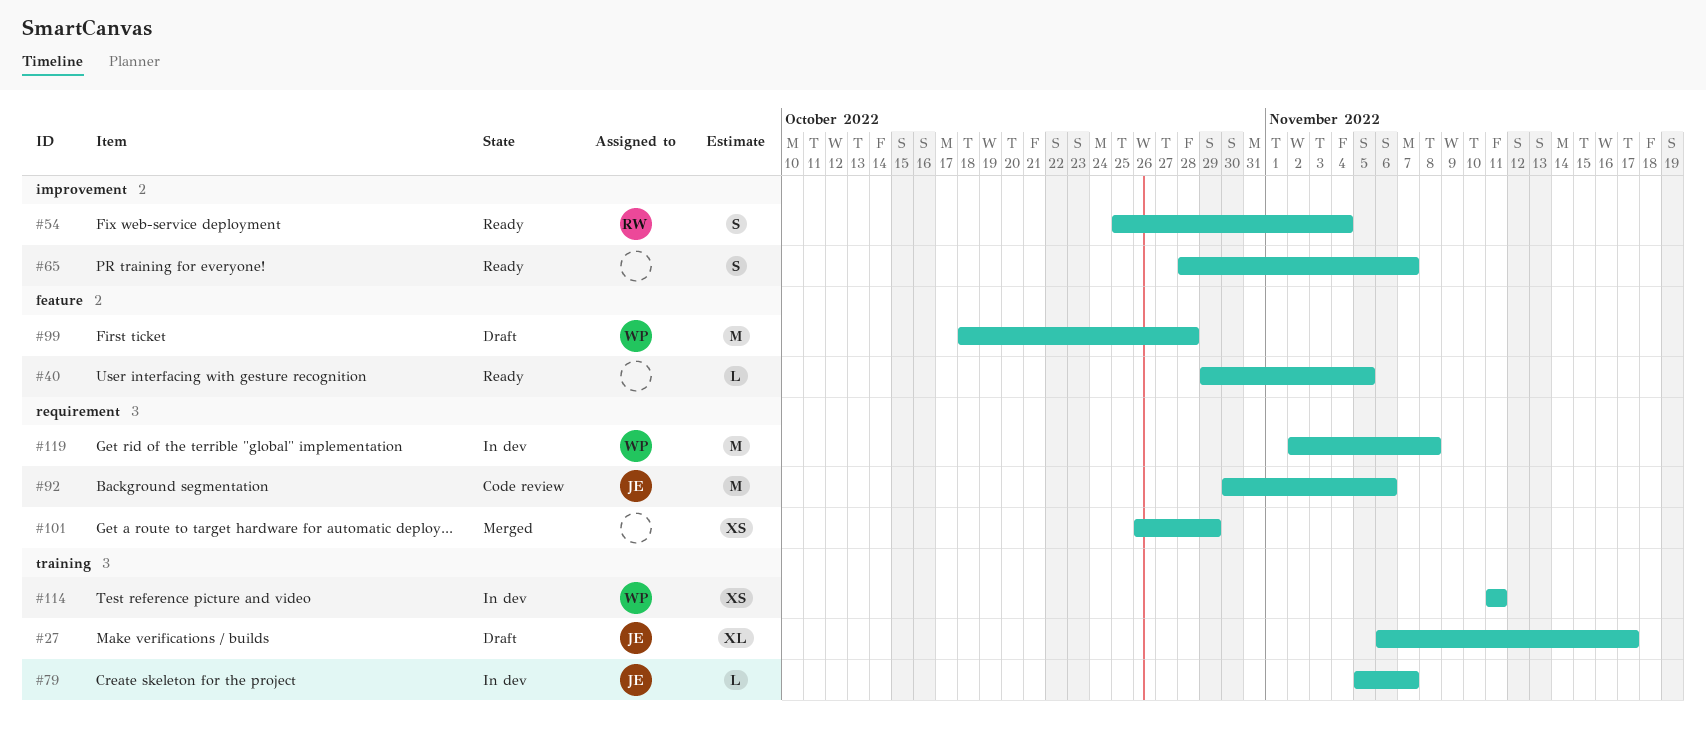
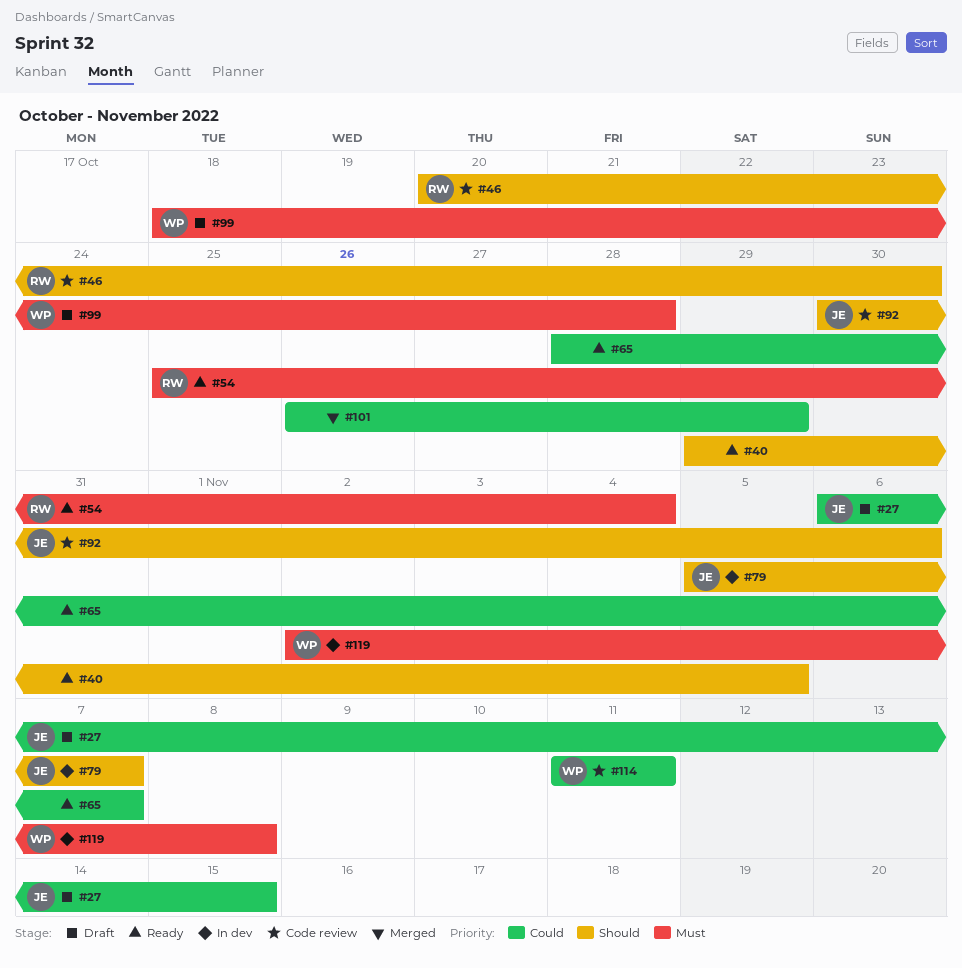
#27, due: Nov 17 -> Nov 15
#46: none -> present
#114, status: In dev -> Code review

